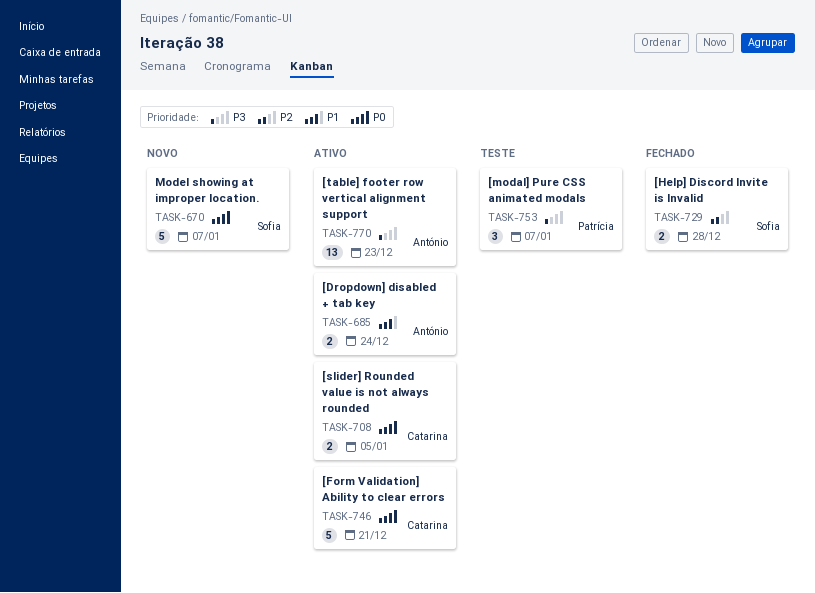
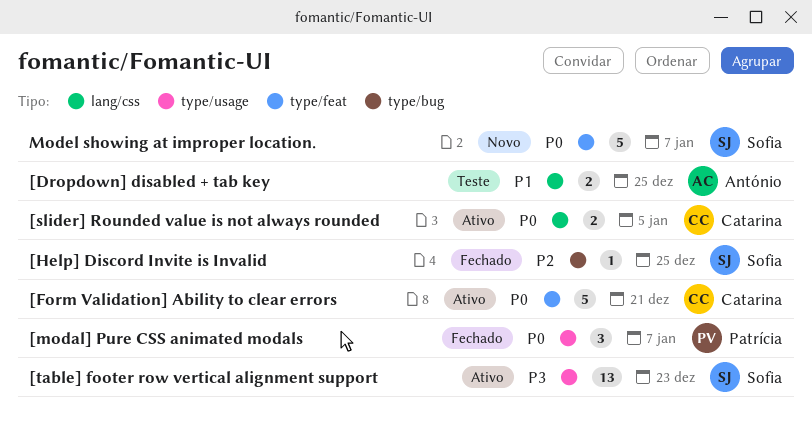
[Dropdown] disabled + tab key, status: Ativo -> Teste
[Dropdown] disabled + tab key, due: Dec 24 -> Dec 25
[Help] Discord Invite is Invalid, estimate: 2 -> 1
[Help] Discord Invite is Invalid, due: Dec 28 -> Dec 25
[modal] Pure CSS animated modals, status: Teste -> Fechado
[modal] Pure CSS animated modals, priority: P3 -> P0
[table] footer row vertical alignment support, owner: António -> Sofia

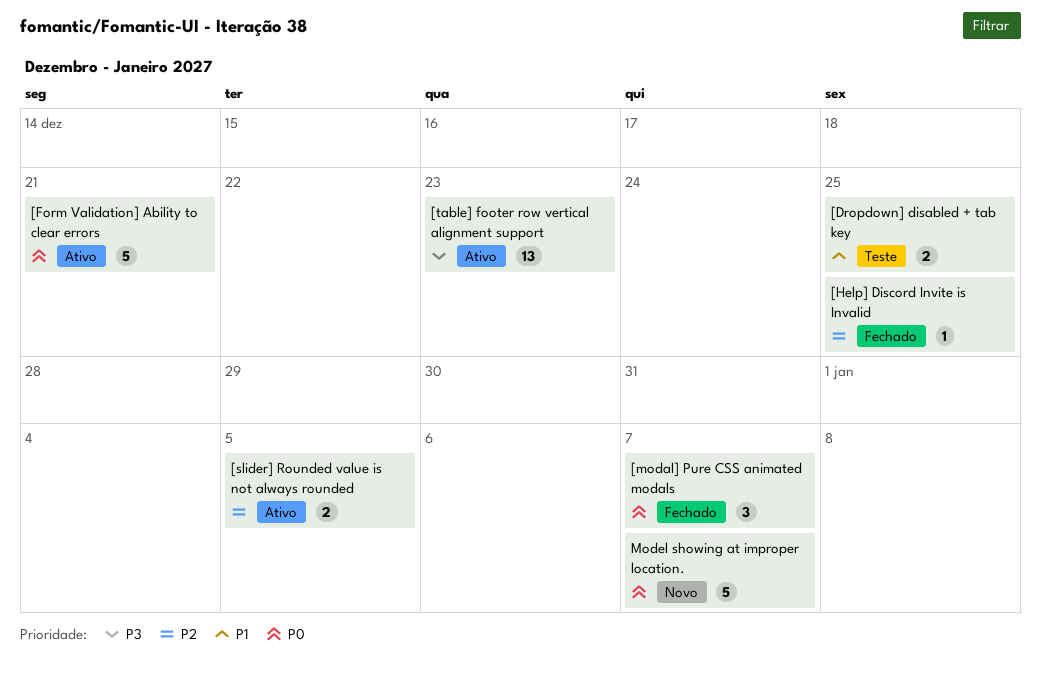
[slider] Rounded value is not always rounded, priority: P0 -> P2

